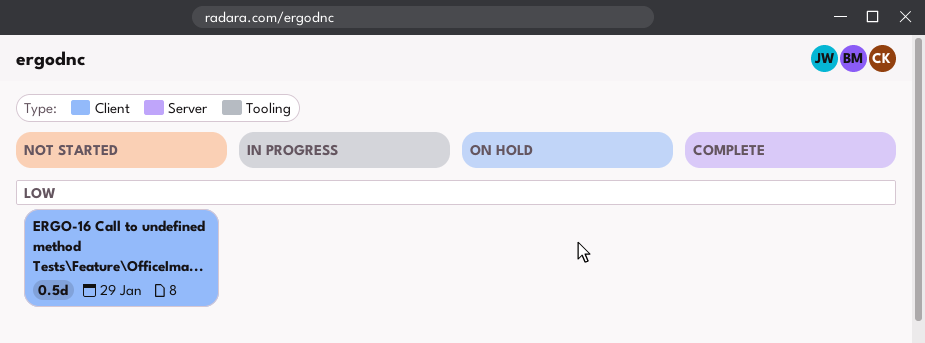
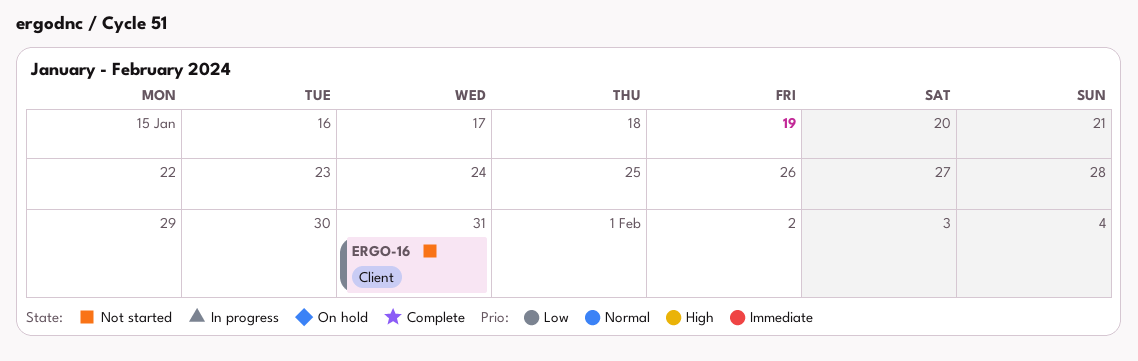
ERGO-16, due: Jan 29 -> Jan 31

